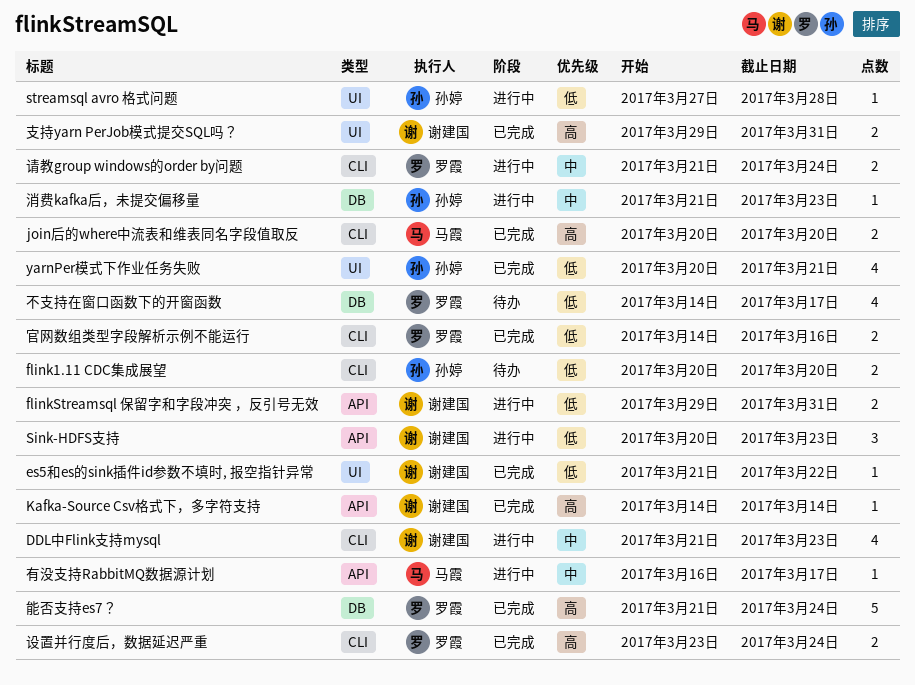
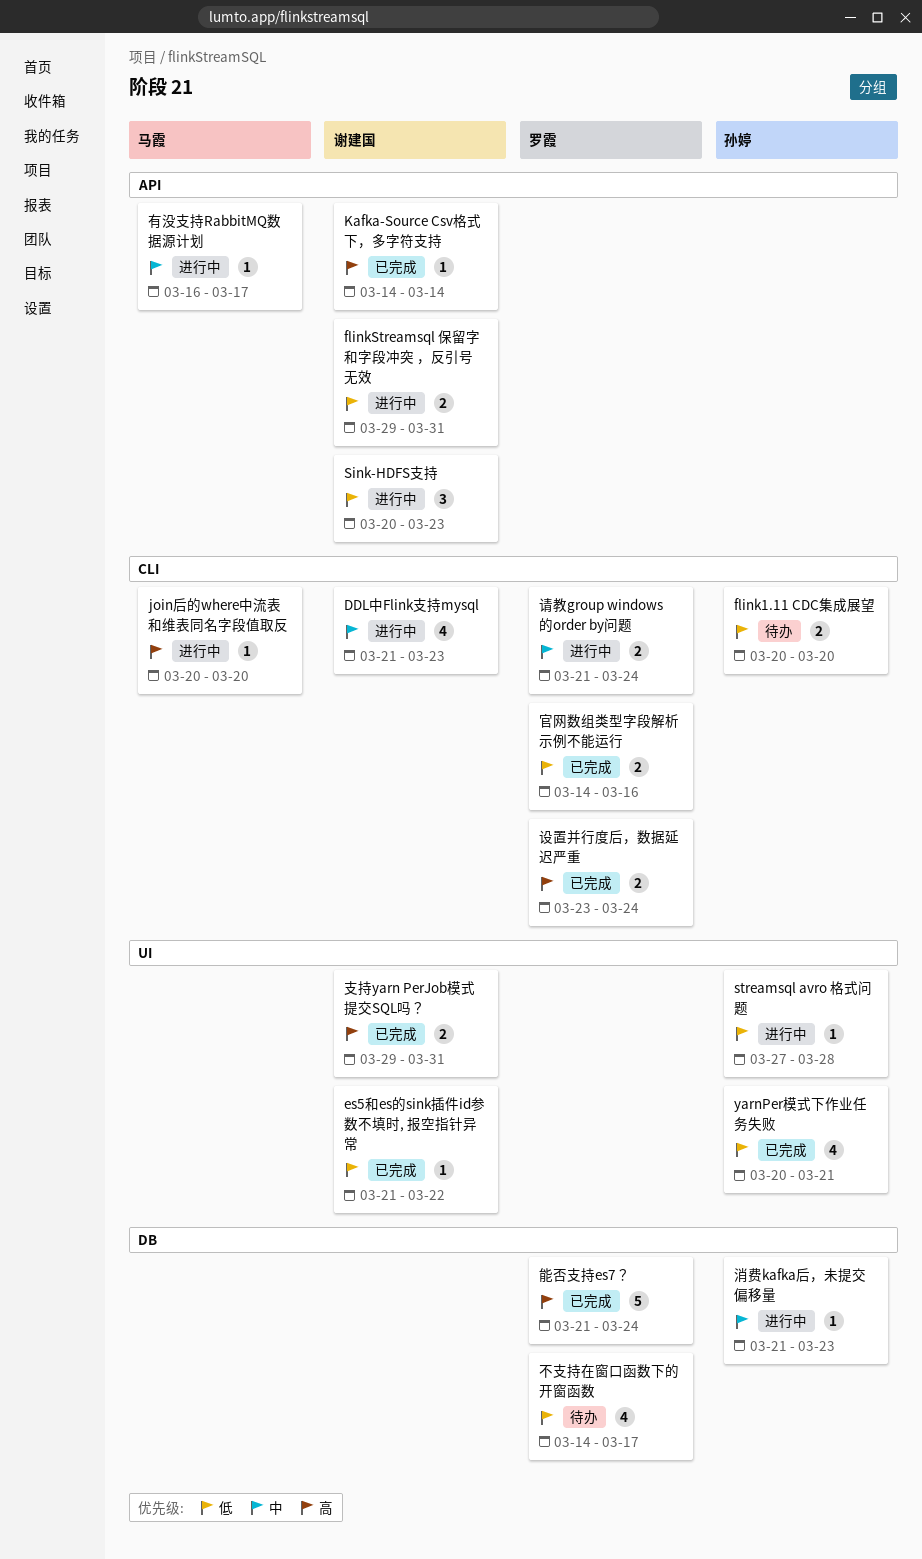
join后的where中流表和维表同名字段值取反, status: 已完成 -> 进行中
join后的where中流表和维表同名字段值取反, estimate: 2 -> 1

